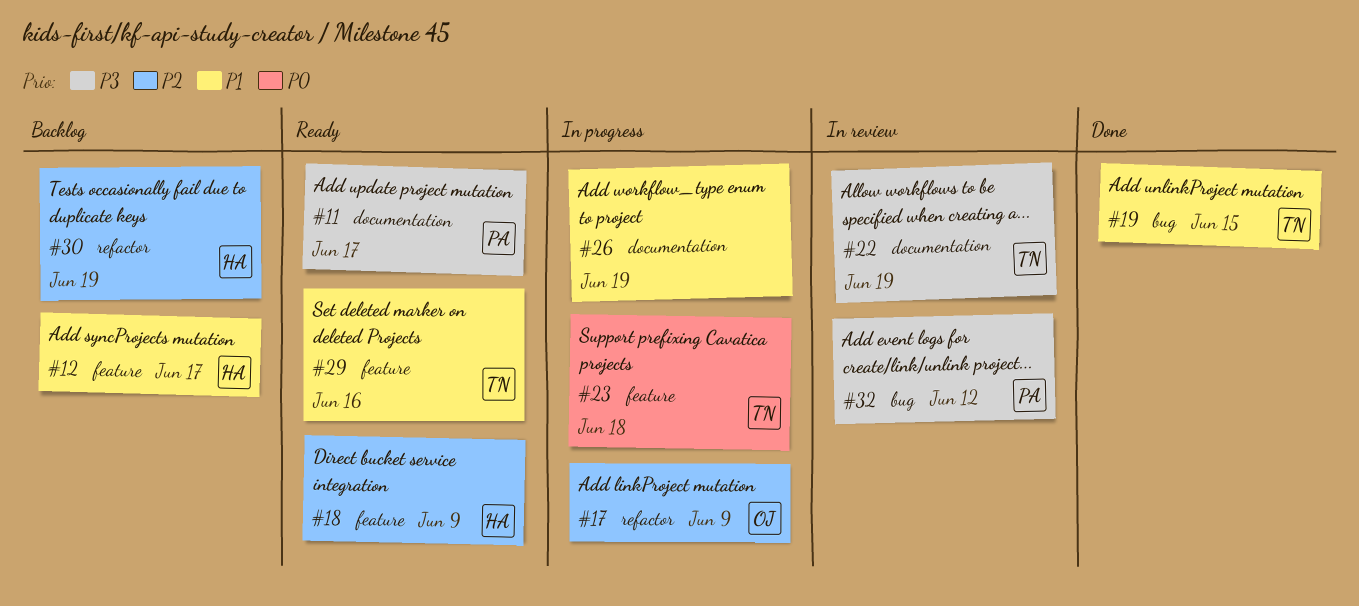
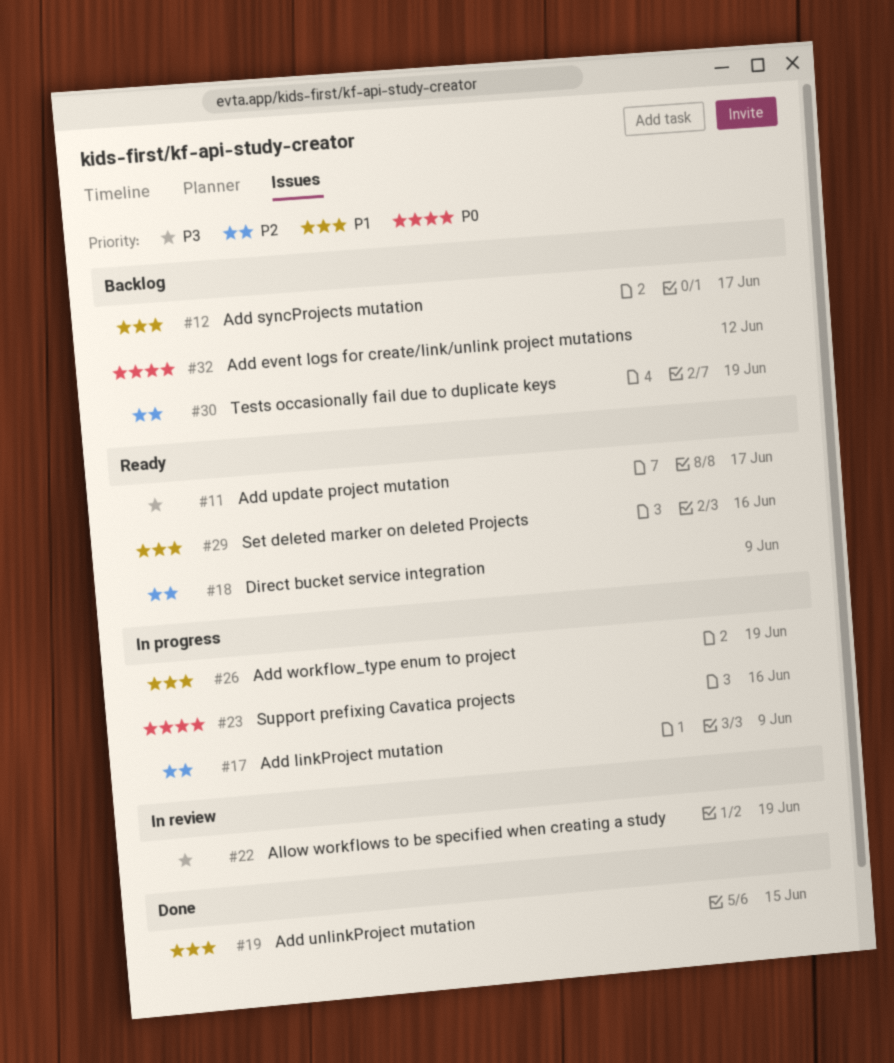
#23, due: Jun 18 -> Jun 16
#32, status: In review -> Backlog
#32, priority: P3 -> P0

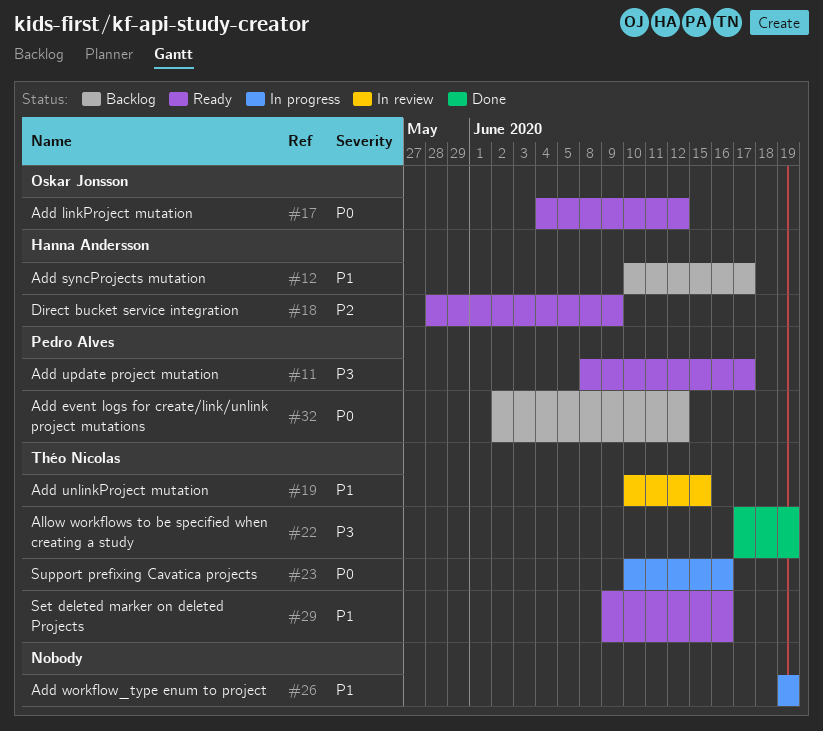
#17, status: In progress -> Ready
#17, priority: P2 -> P0
#17, due: Jun 9 -> Jun 12
#19, status: Done -> In review
#22, status: In review -> Done
#30: present -> none

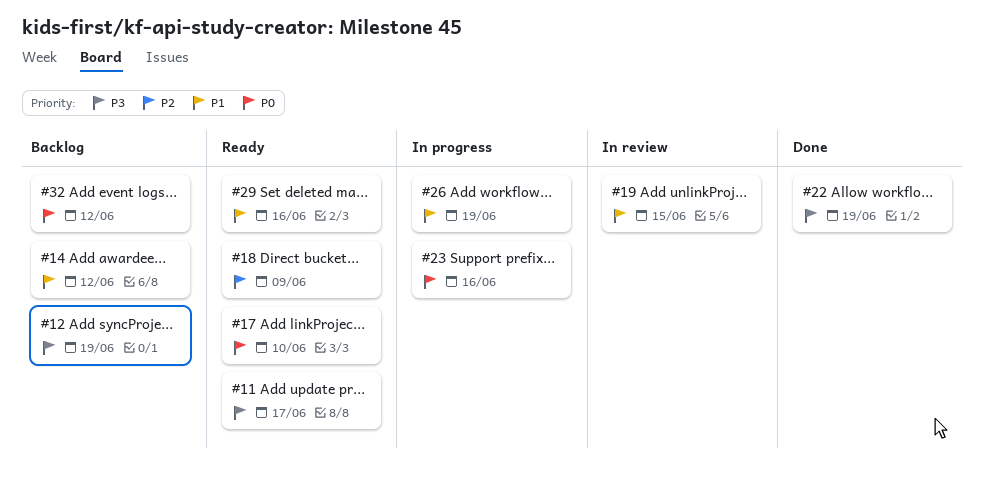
#12, priority: P1 -> P3
#12, due: Jun 17 -> Jun 19
#14: none -> present
#17, due: Jun 12 -> Jun 10

